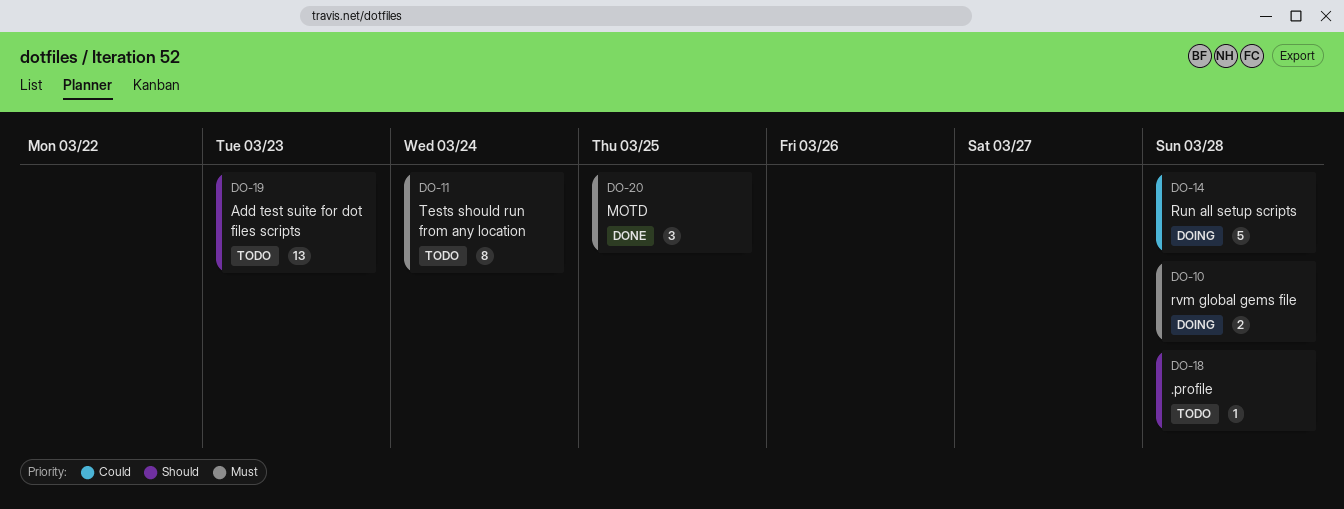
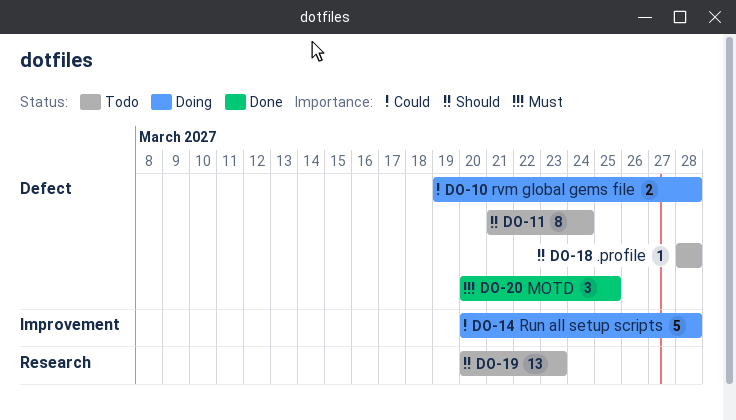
DO-10, priority: Must -> Could
DO-11, priority: Must -> Should

